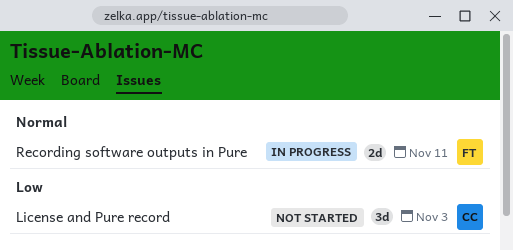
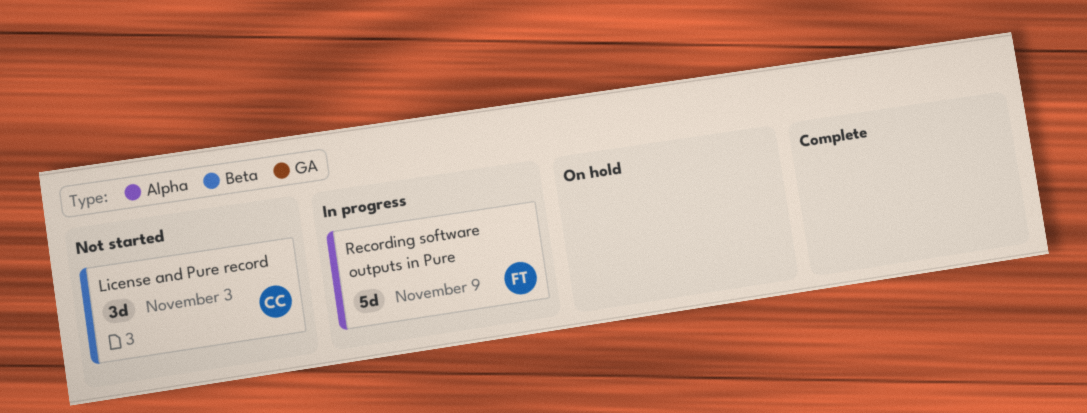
Recording software outputs in Pure, estimate: 2d -> 5d
Recording software outputs in Pure, due: Nov 11 -> Nov 9

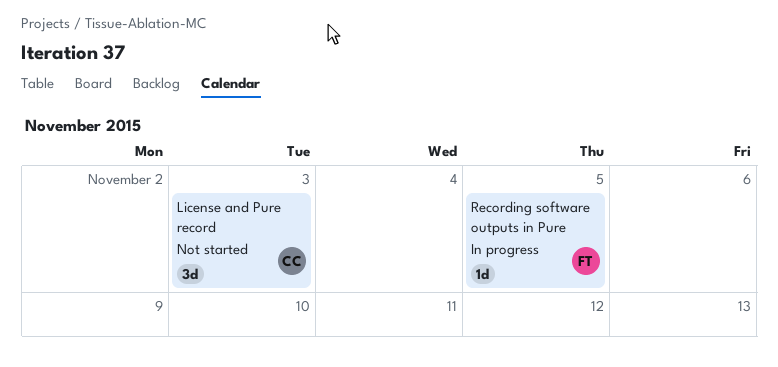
Recording software outputs in Pure, estimate: 5d -> 1d
Recording software outputs in Pure, due: Nov 9 -> Nov 5

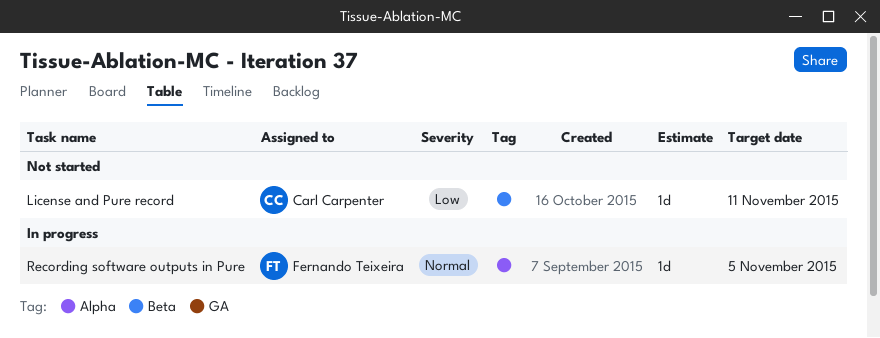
License and Pure record, estimate: 3d -> 1d
License and Pure record, due: Nov 3 -> Nov 11

